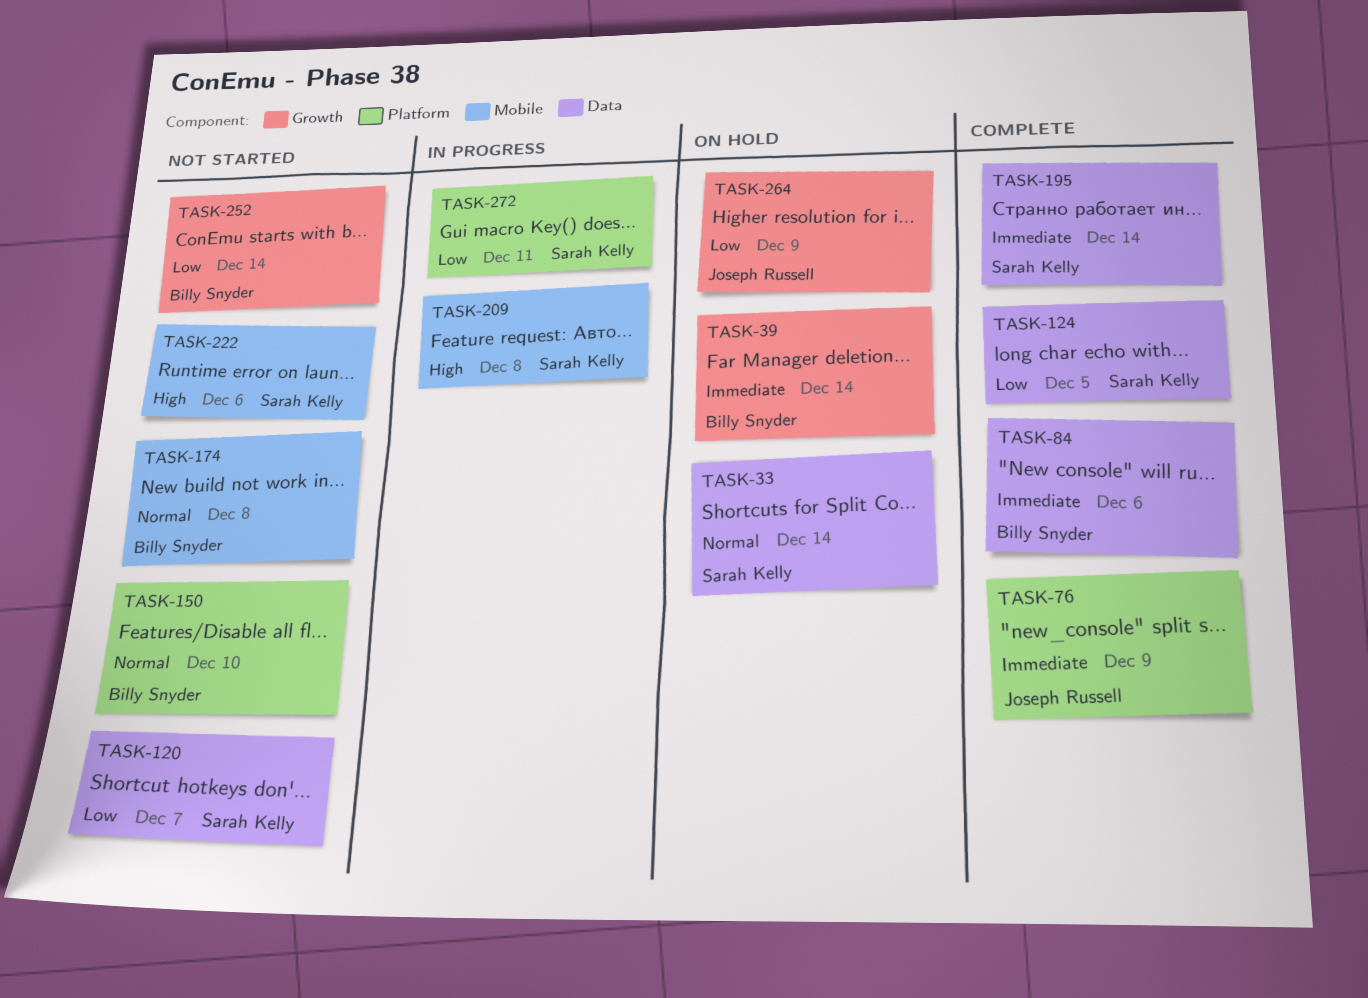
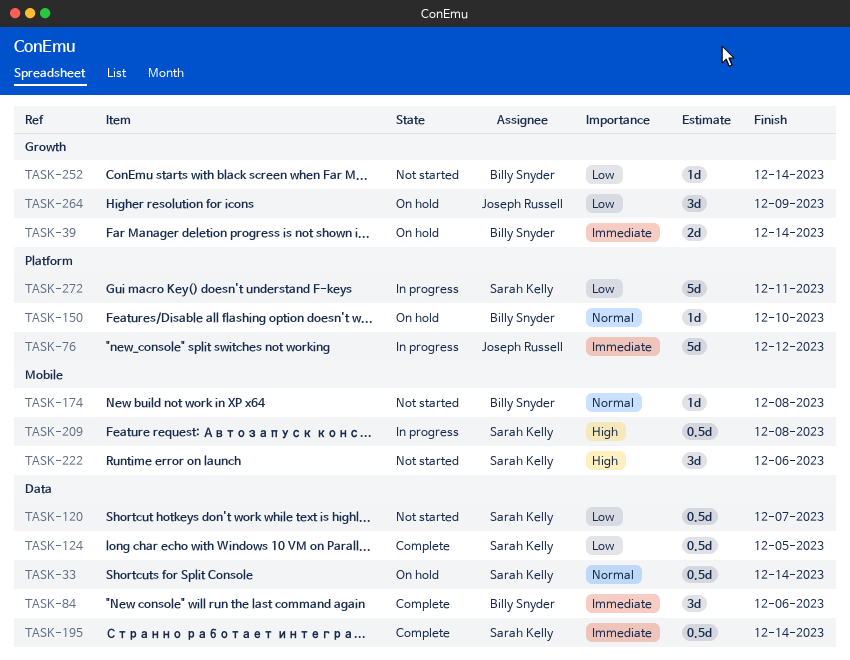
TASK-76, status: Complete -> In progress
TASK-76, due: Dec 9 -> Dec 12
TASK-150, status: Not started -> On hold

